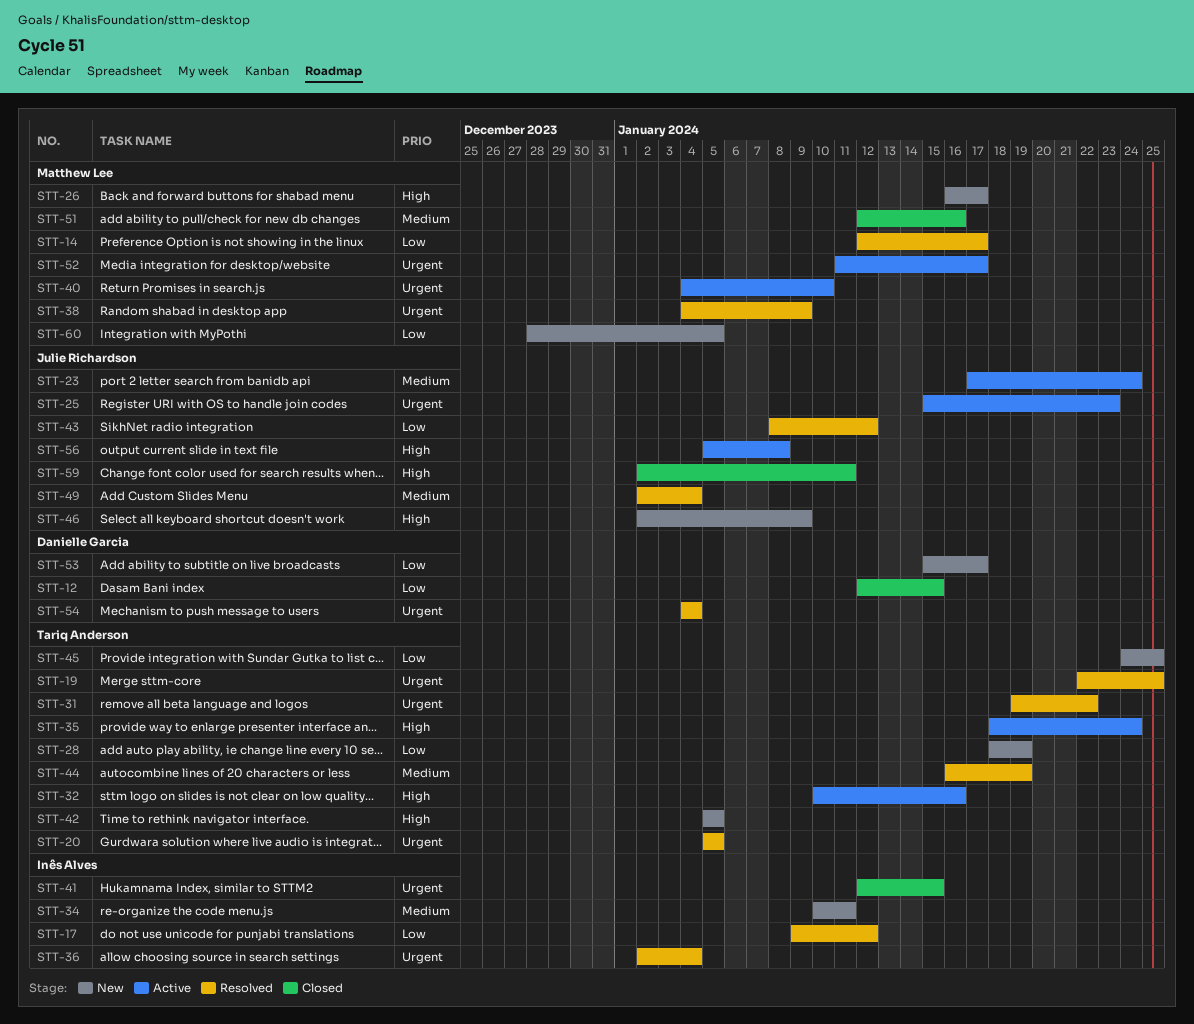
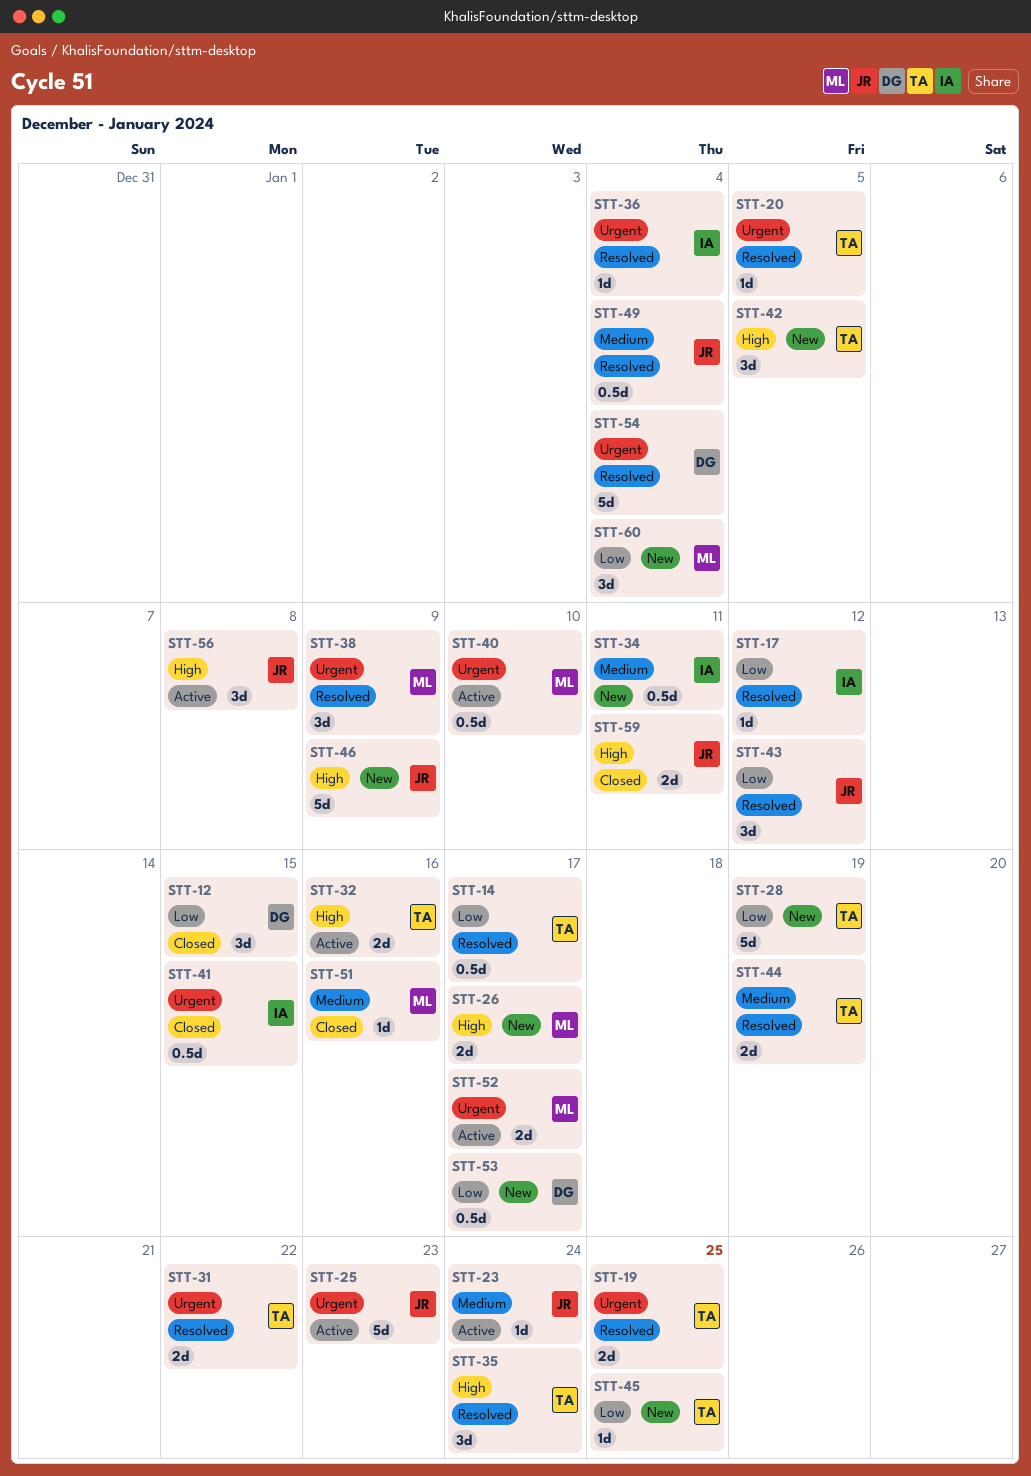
STT-14, owner: Matthew Lee -> Tariq Anderson
STT-35, status: Active -> Resolved
STT-60, due: Jan 5 -> Jan 4

